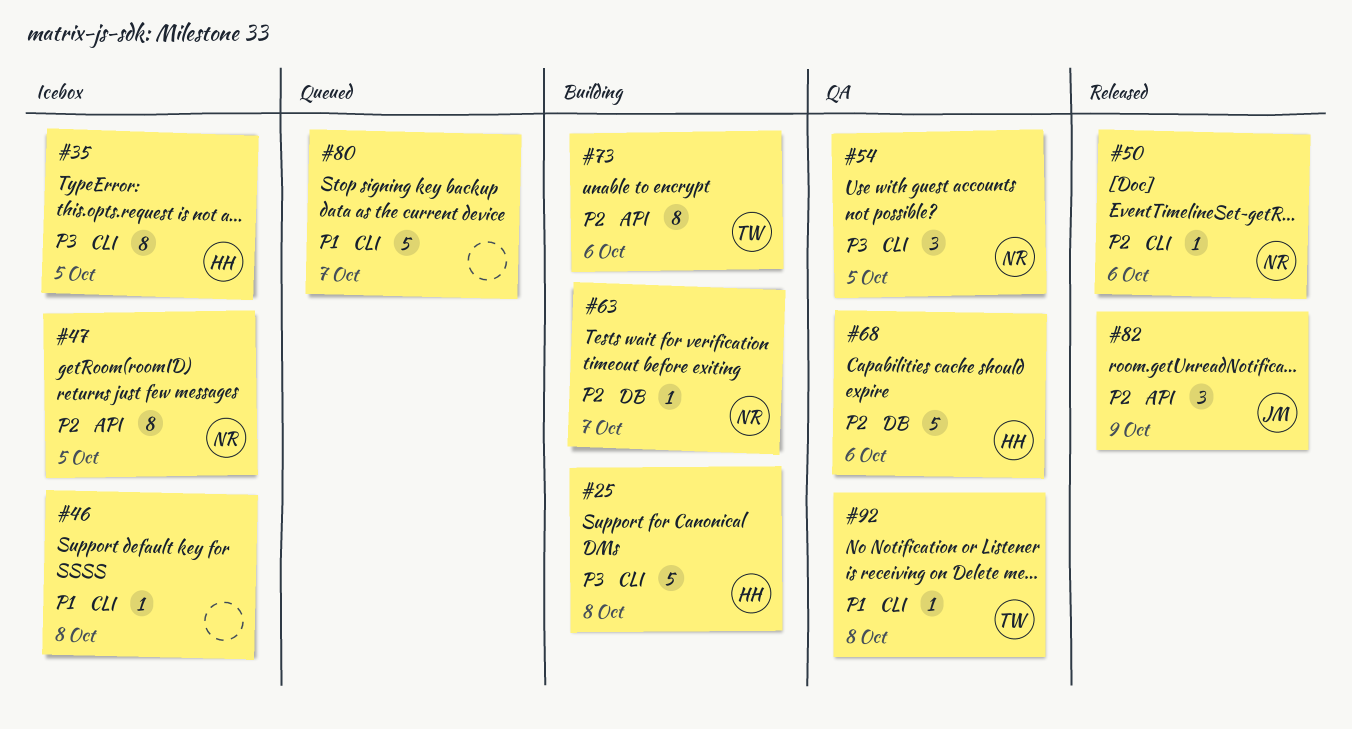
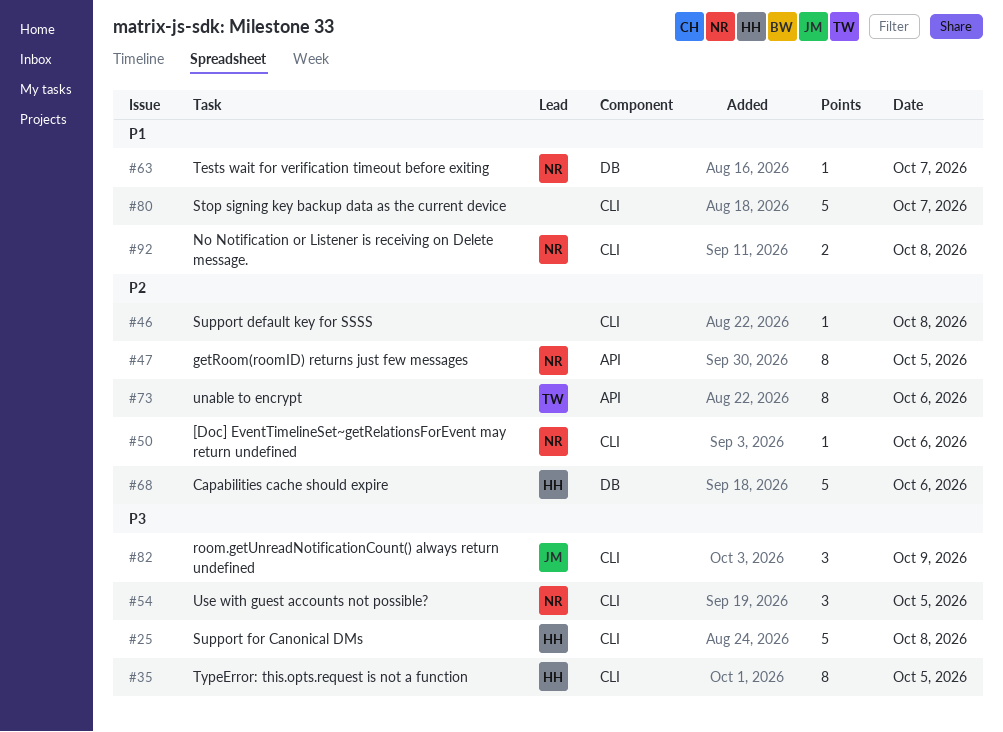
#46, priority: P1 -> P2
#63, priority: P2 -> P1
#82, priority: P2 -> P3
#82, label: API -> CLI
#92, owner: TW -> NR
#92, estimate: 1 -> 2

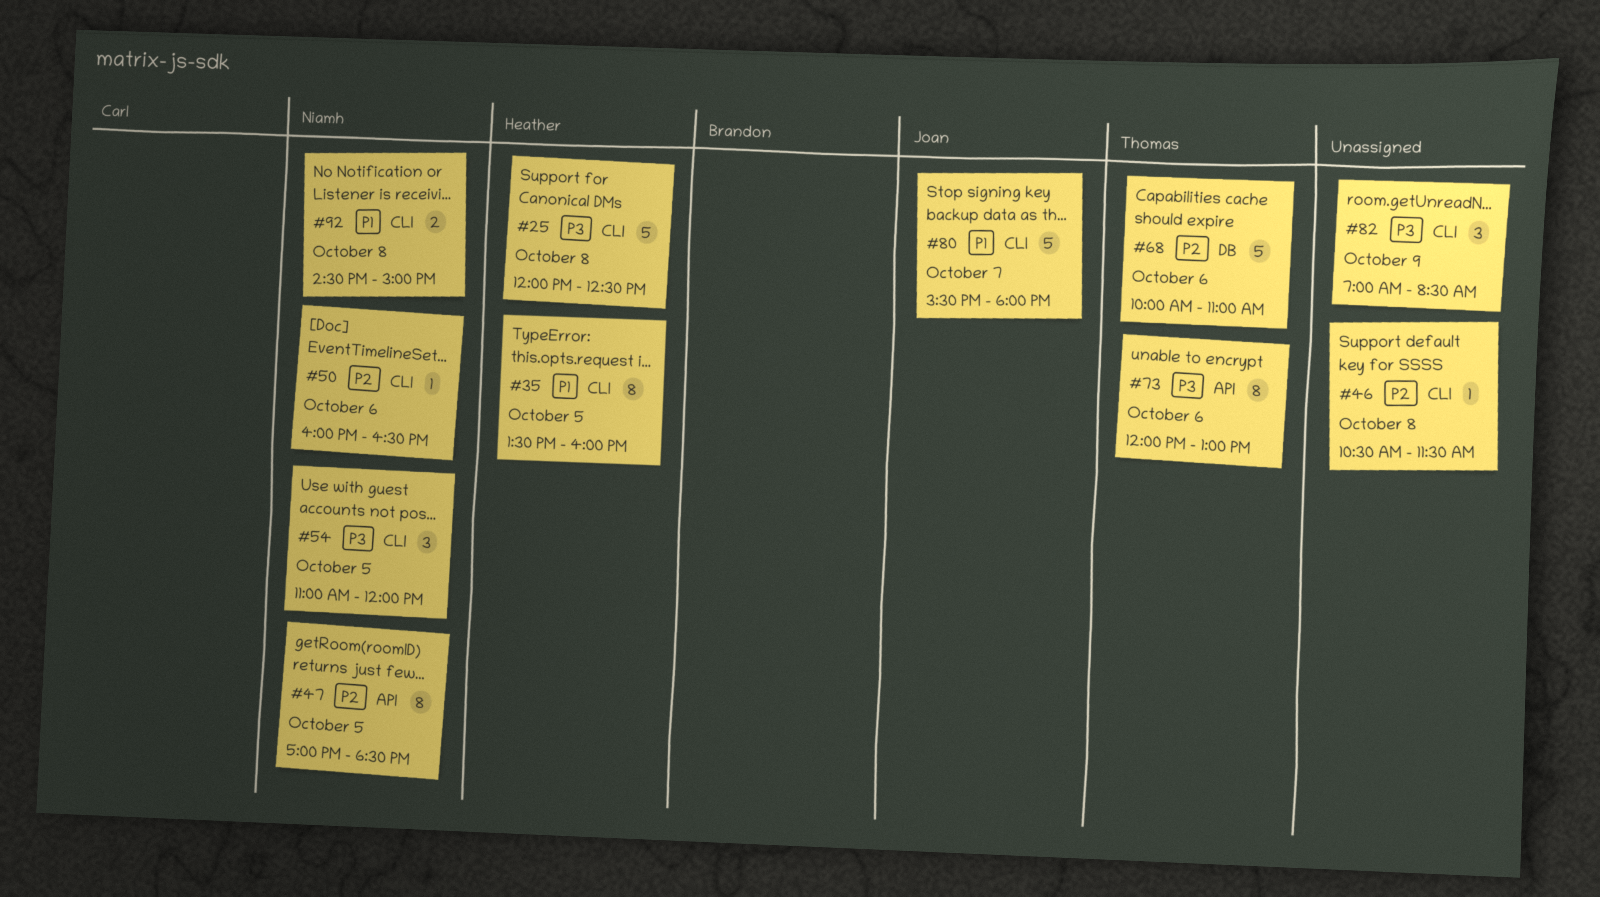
#35, priority: P3 -> P1
#63: present -> none
#68, owner: Heather -> Thomas
#73, priority: P2 -> P3
#80, owner: none -> Joan
#82, owner: Joan -> none

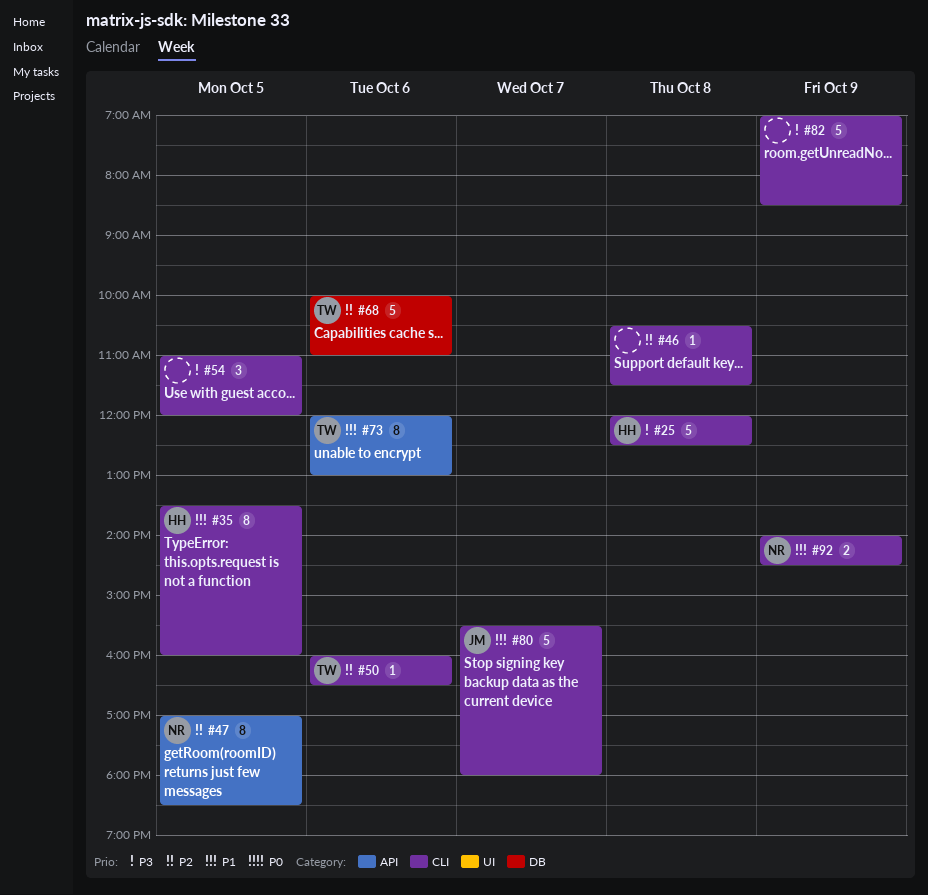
#50, owner: Niamh -> Thomas
#54, owner: Niamh -> none
#73, priority: P3 -> P1
#82, estimate: 3 -> 5
#92, day: Oct 8 -> Oct 9
#92, begins: 14:30 -> 14:00
#92, ends: 15:00 -> 14:30

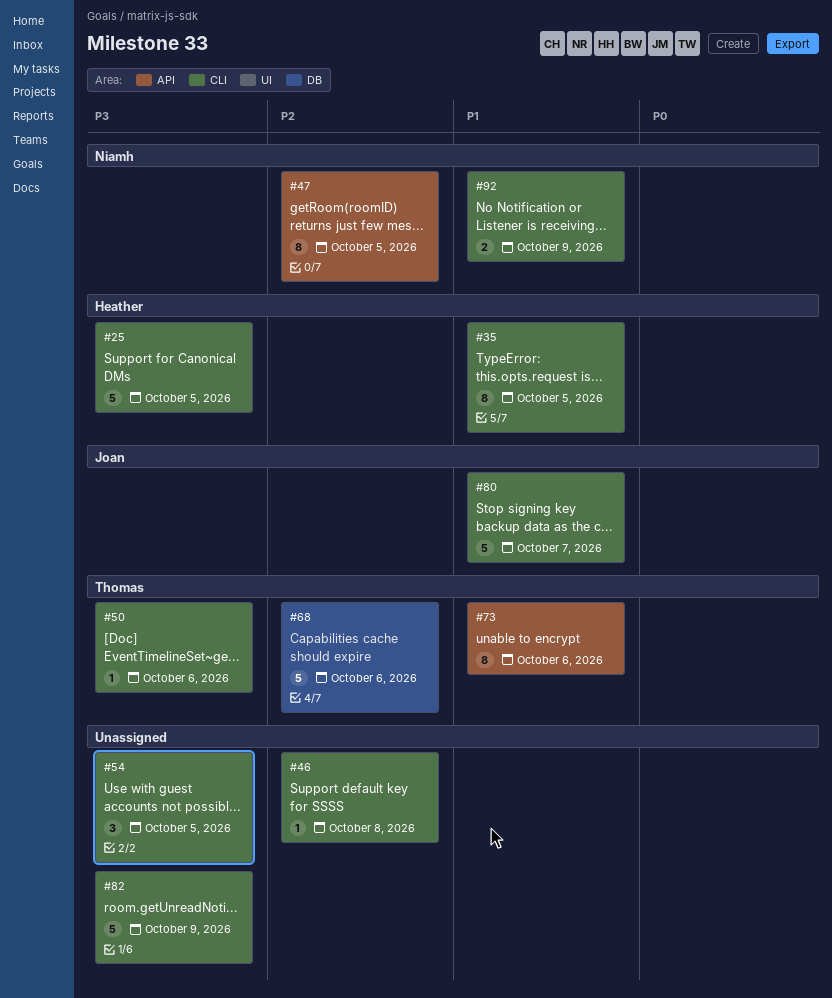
#25, day: Oct 8 -> Oct 5
#50, priority: P2 -> P3

